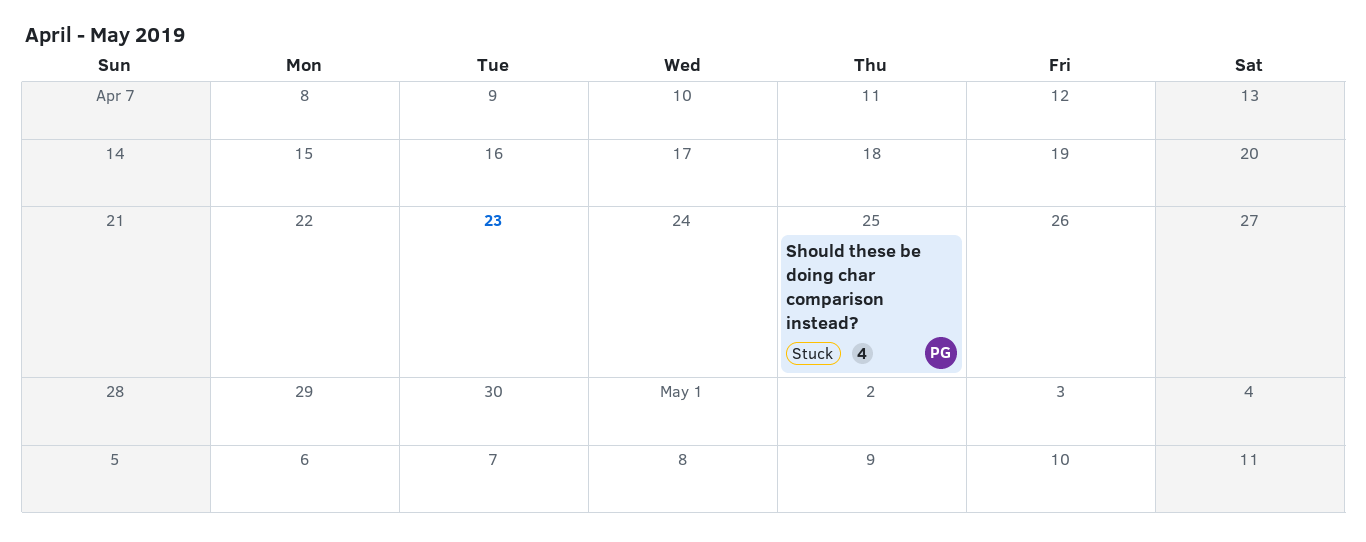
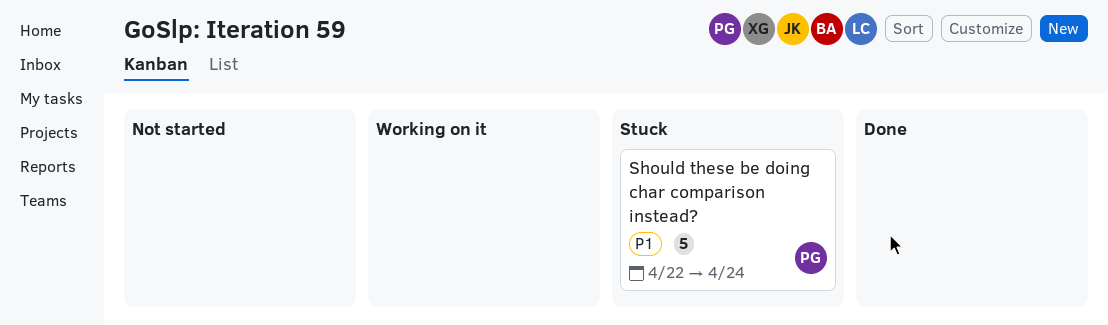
Should these be doing char comparison instead?, estimate: 4 -> 5
Should these be doing char comparison instead?, due: Apr 25 -> Apr 24

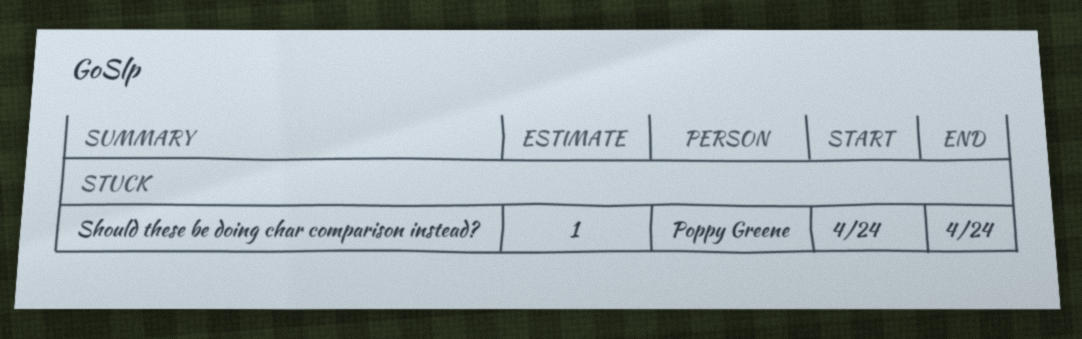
Should these be doing char comparison instead?, estimate: 5 -> 1
Should these be doing char comparison instead?, start: Apr 22 -> Apr 24

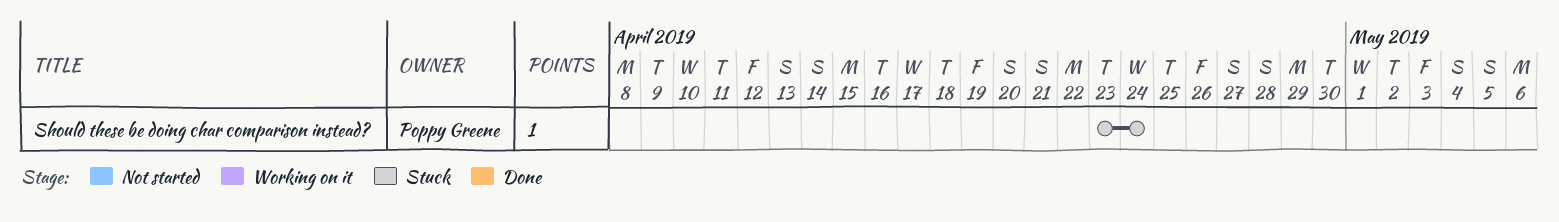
Should these be doing char comparison instead?, start: Apr 24 -> Apr 23

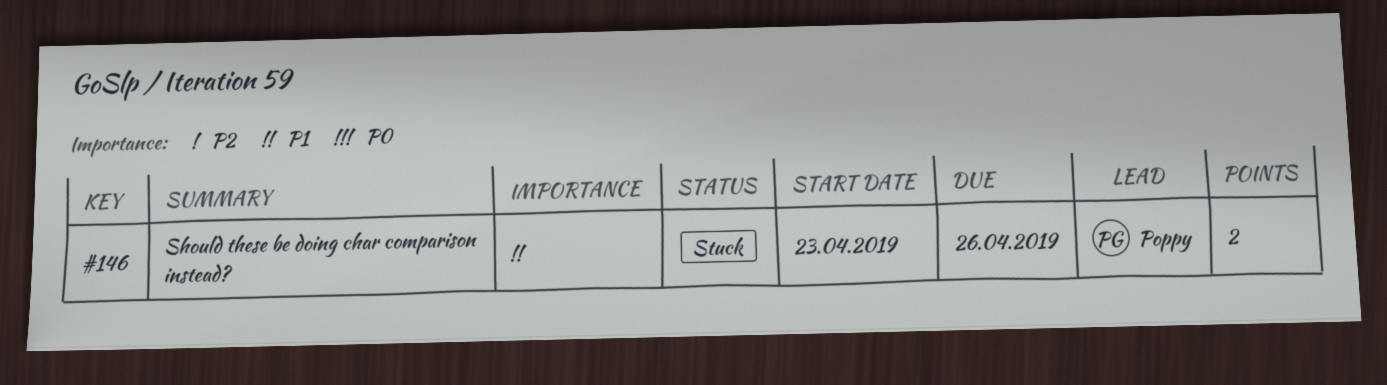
Should these be doing char comparison instead?, estimate: 1 -> 2
Should these be doing char comparison instead?, due: Apr 24 -> Apr 26

